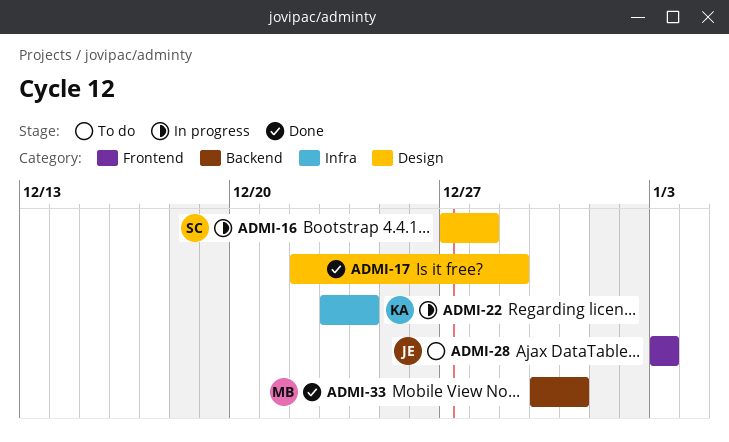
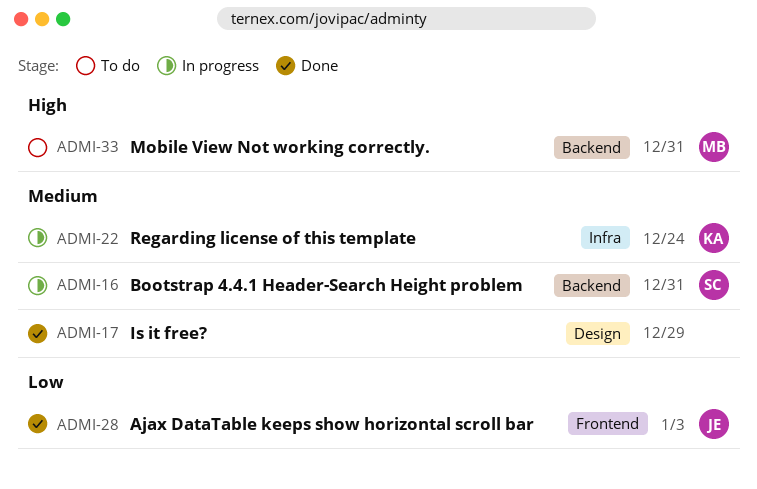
ADMI-16, label: Design -> Backend
ADMI-16, due: Dec 28 -> Dec 31
ADMI-28, status: To do -> Done
ADMI-33, status: Done -> To do

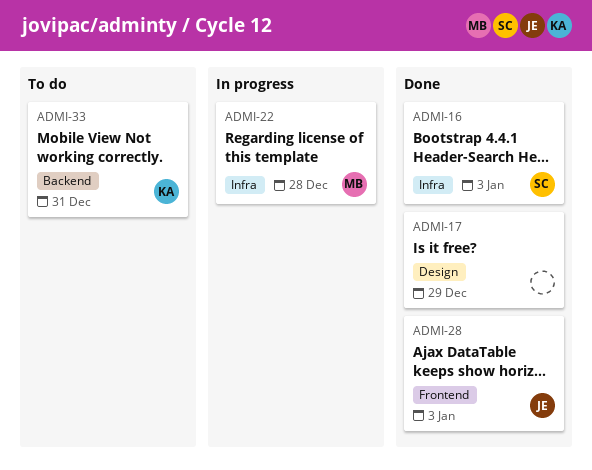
ADMI-16, status: In progress -> Done
ADMI-16, label: Backend -> Infra
ADMI-16, due: Dec 31 -> Jan 3
ADMI-22, owner: KA -> MB
ADMI-22, due: Dec 24 -> Dec 28
ADMI-33, owner: MB -> KA

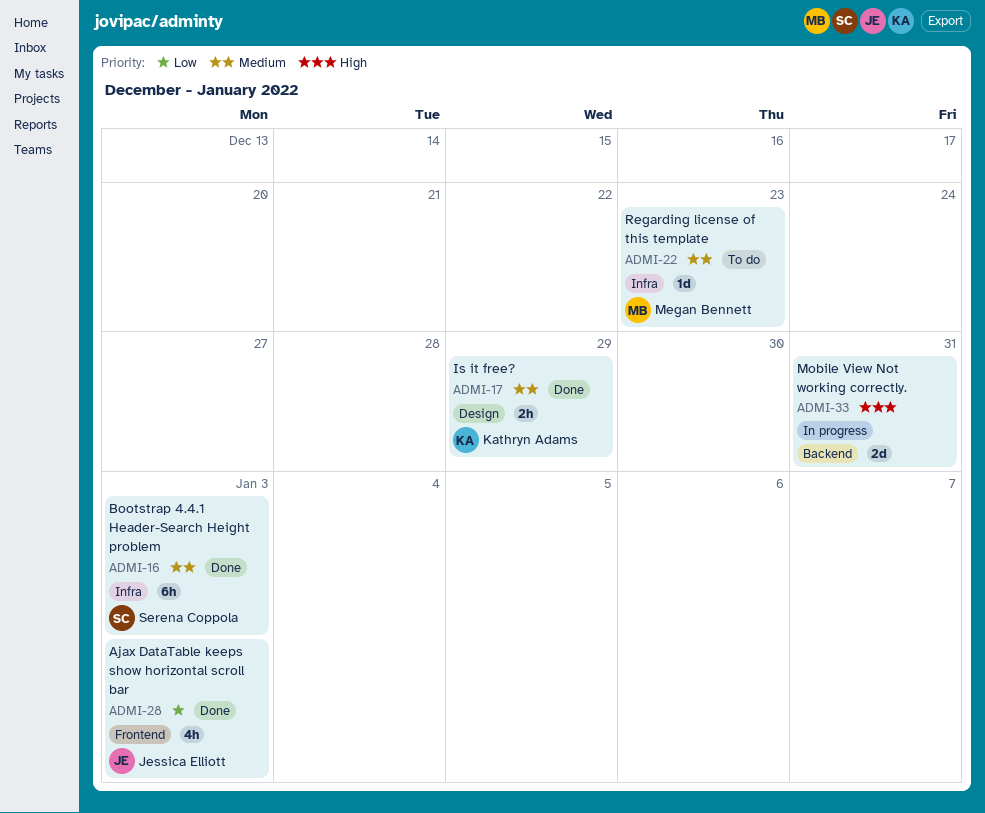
ADMI-17, owner: none -> Kathryn Adams
ADMI-22, status: In progress -> To do
ADMI-22, due: Dec 28 -> Dec 23
ADMI-33, status: To do -> In progress
ADMI-33, owner: Kathryn Adams -> none

